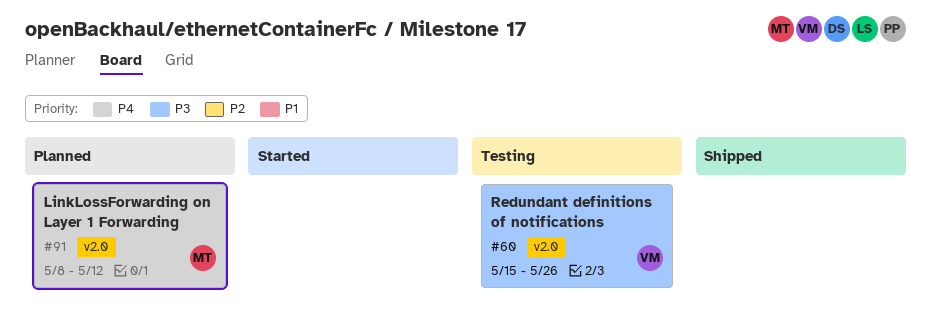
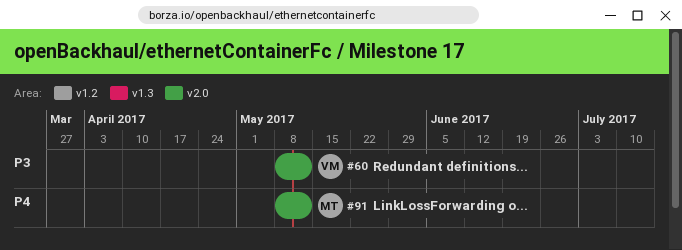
#60, start: May 15 -> May 8
#60, due: May 26 -> May 12

